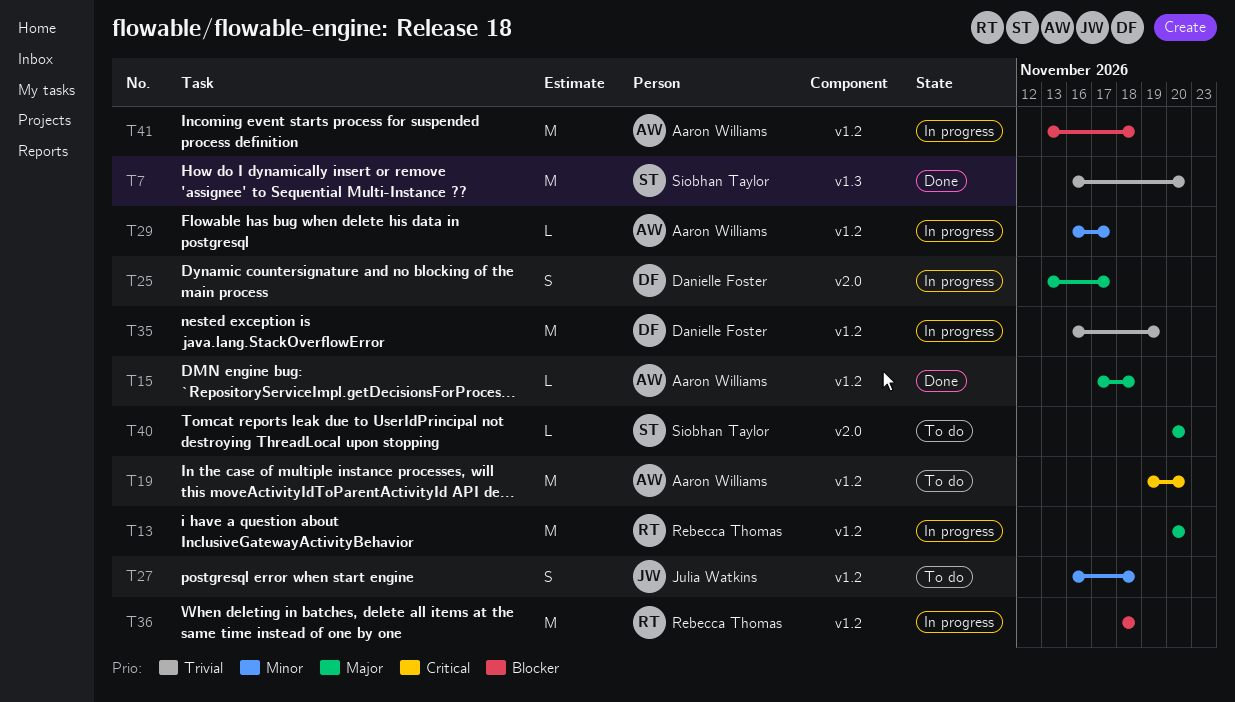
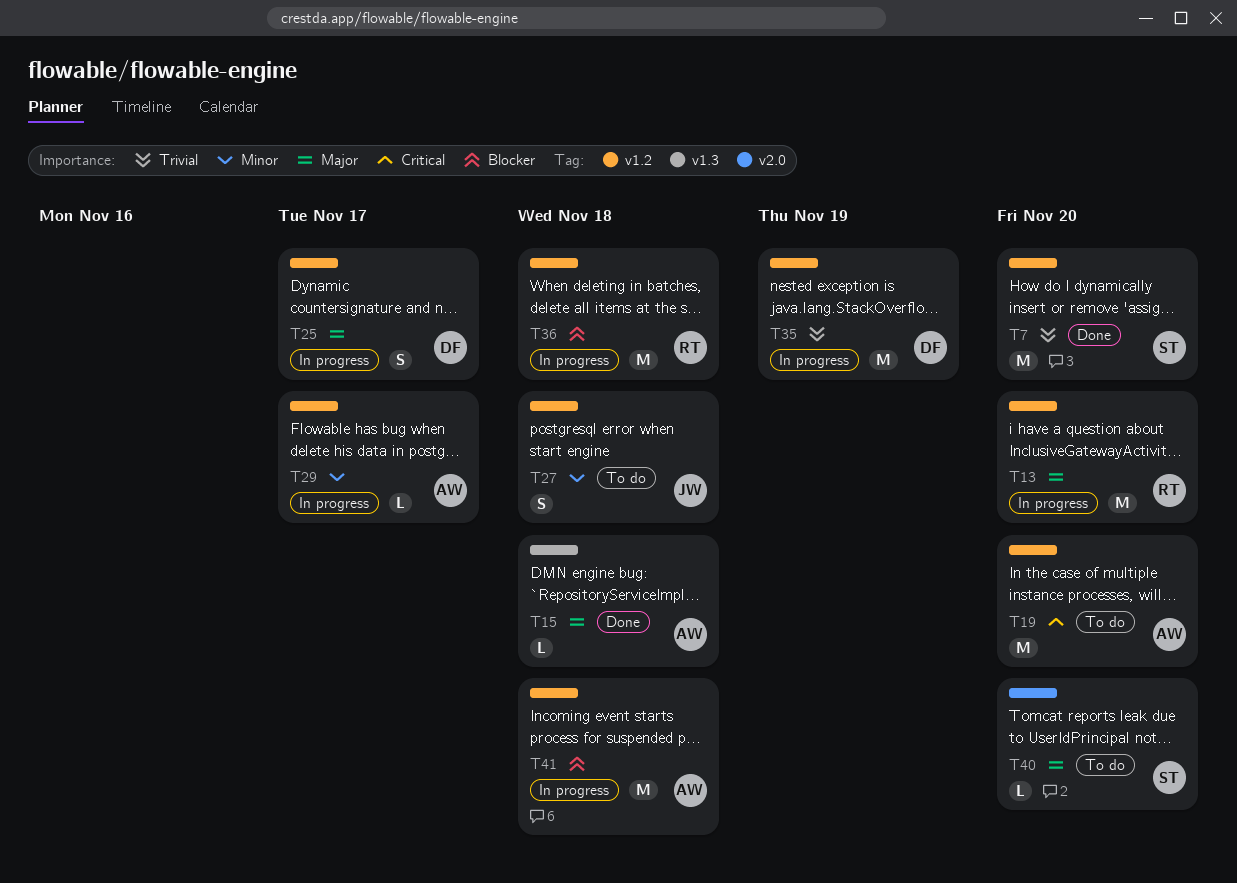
T7, label: v1.3 -> v1.2
T15, label: v1.2 -> v1.3
T25, label: v2.0 -> v1.2

